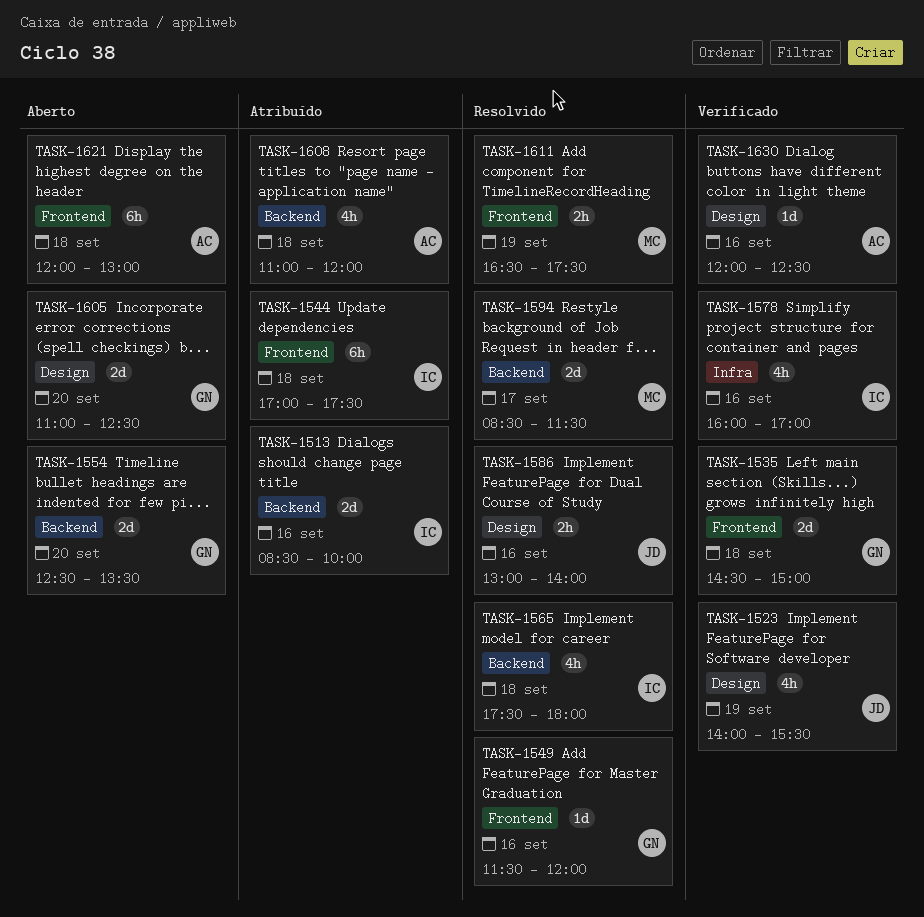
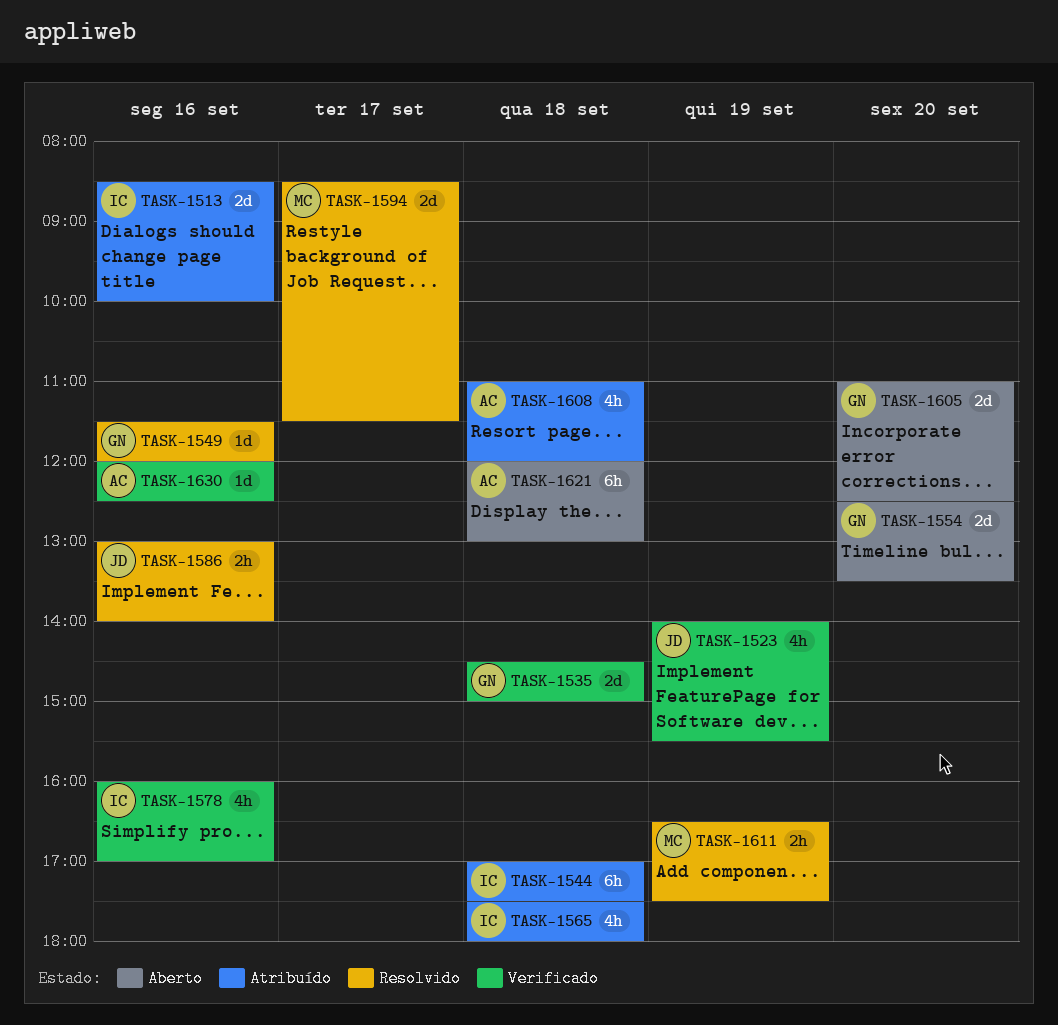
TASK-1565, status: Resolvido -> Atribuído

